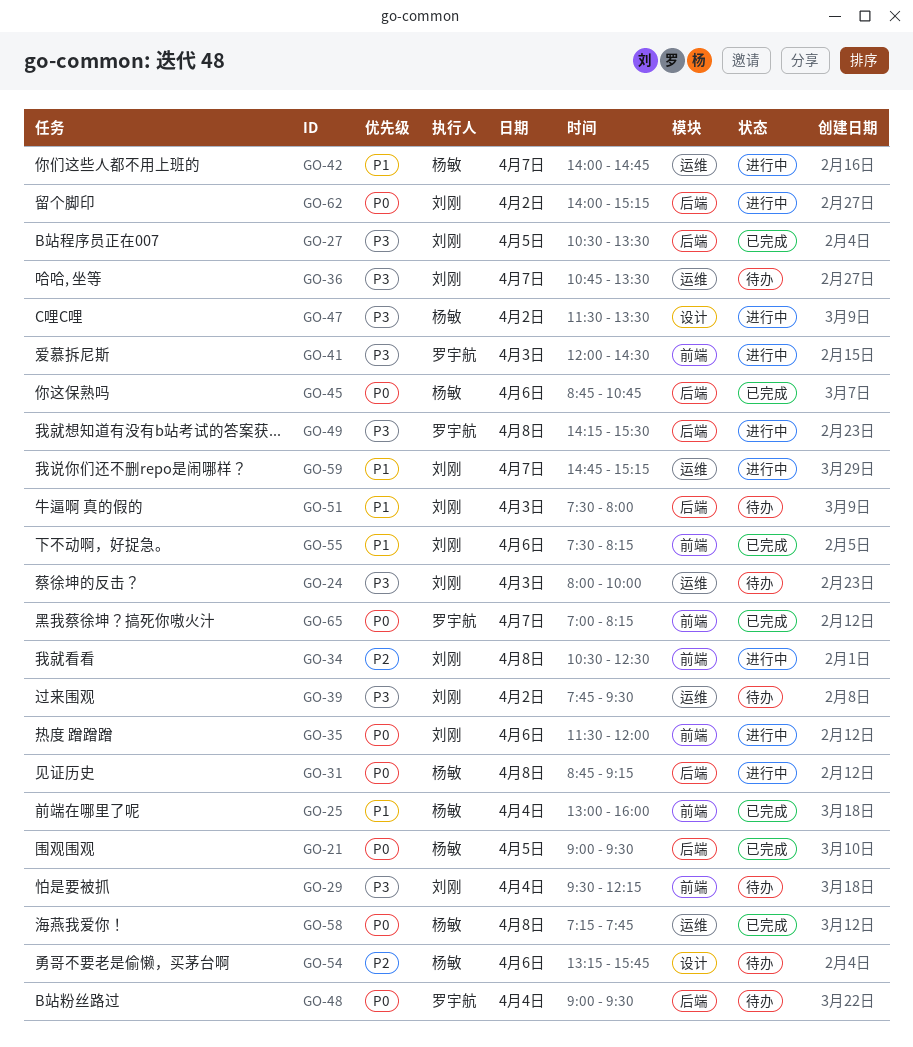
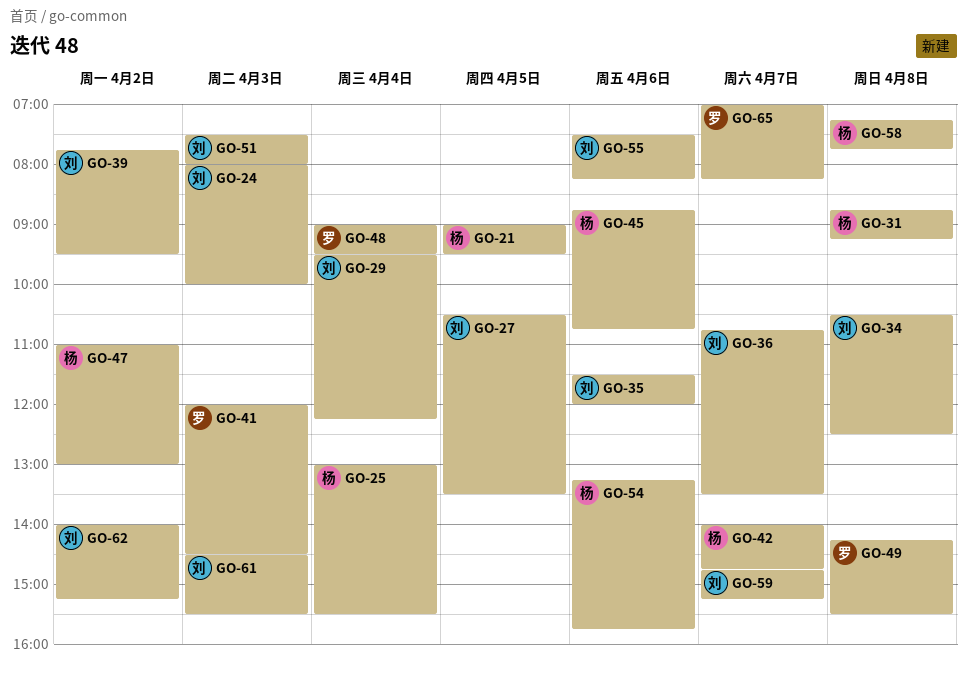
GO-25, ends: 16:00 -> 15:30
GO-47, begins: 11:30 -> 11:00
GO-47, ends: 13:30 -> 13:00
GO-61: none -> present

